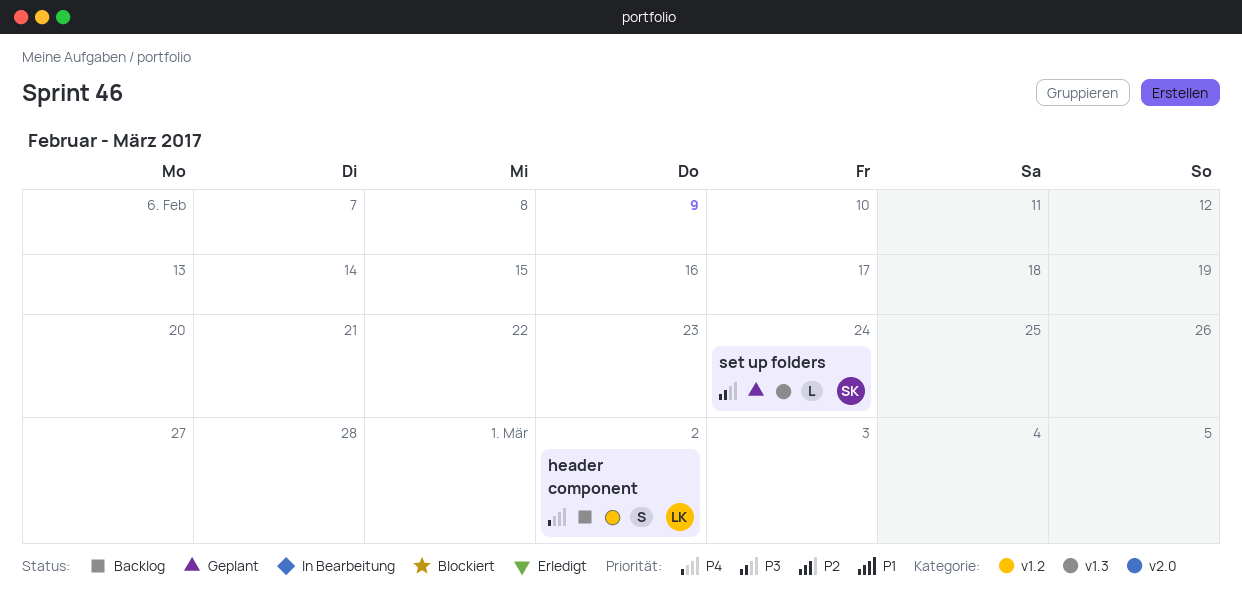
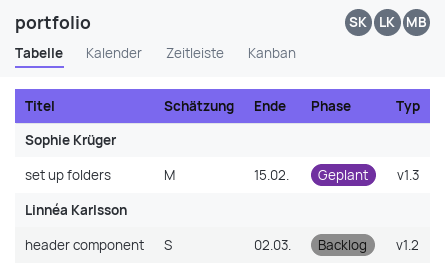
set up folders, estimate: L -> M
set up folders, due: Feb 24 -> Feb 15

